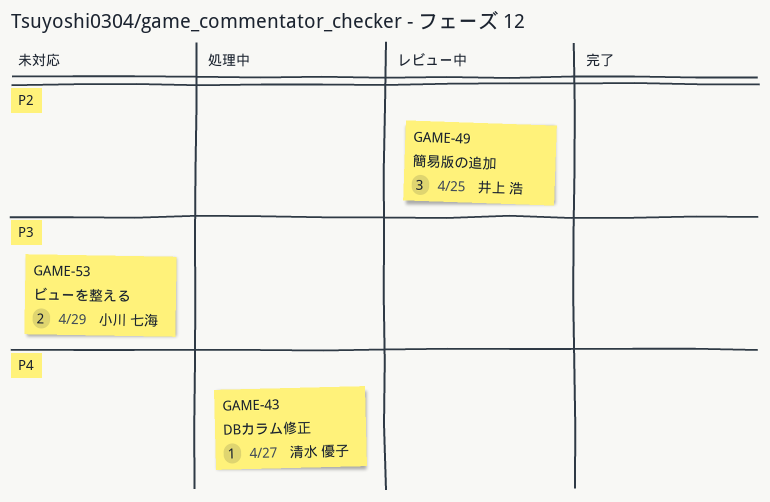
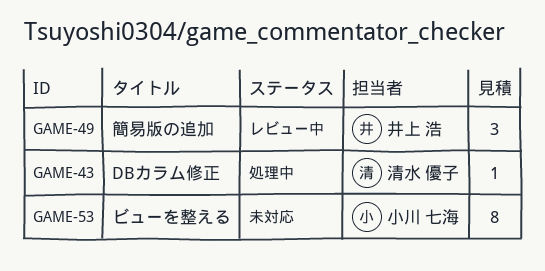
GAME-53, estimate: 2 -> 8

